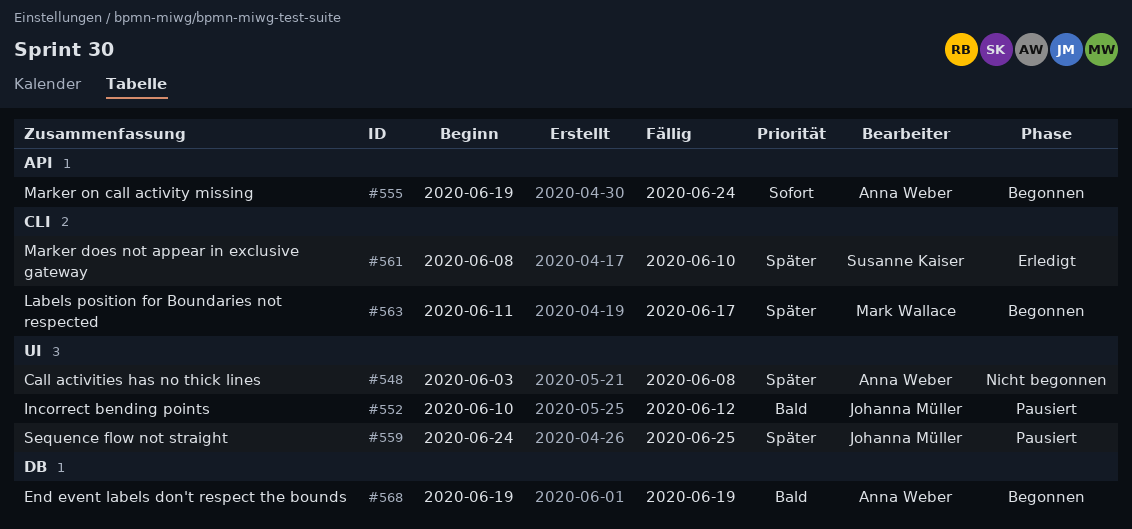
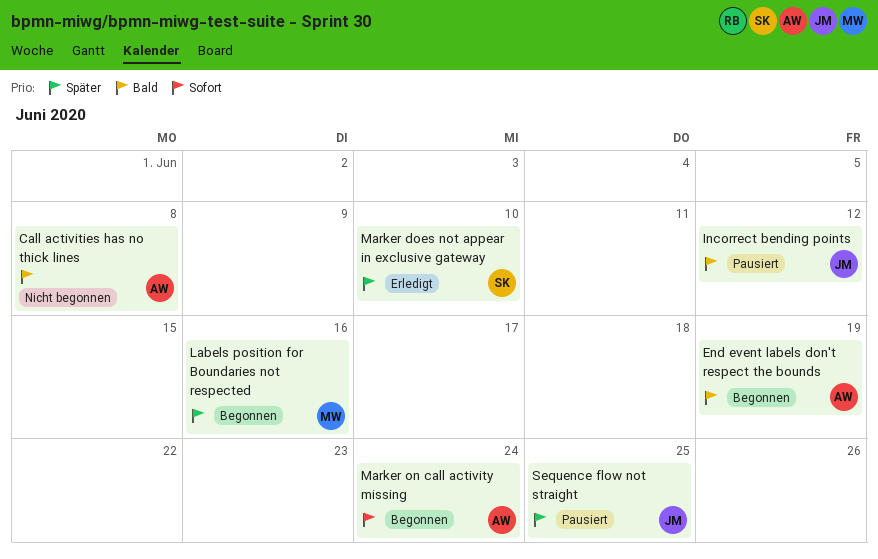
Call activities has no thick lines, priority: Später -> Bald
Labels position for Boundaries not respected, due: Jun 17 -> Jun 16

